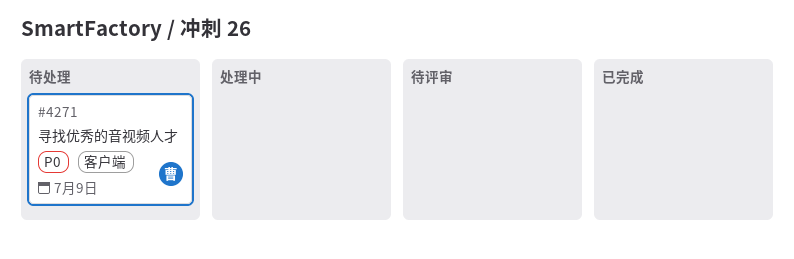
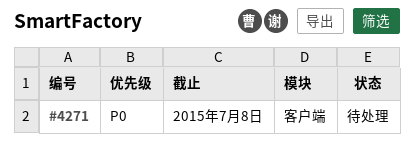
#4271, due: Jul 9 -> Jul 8

